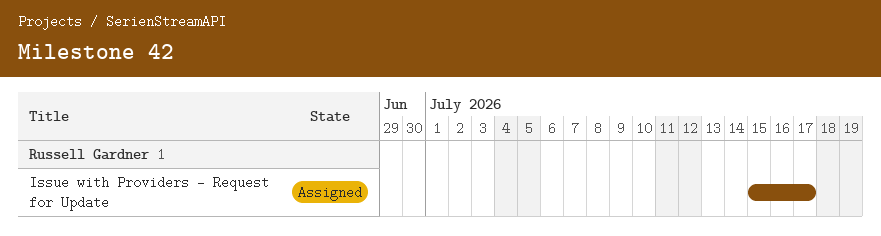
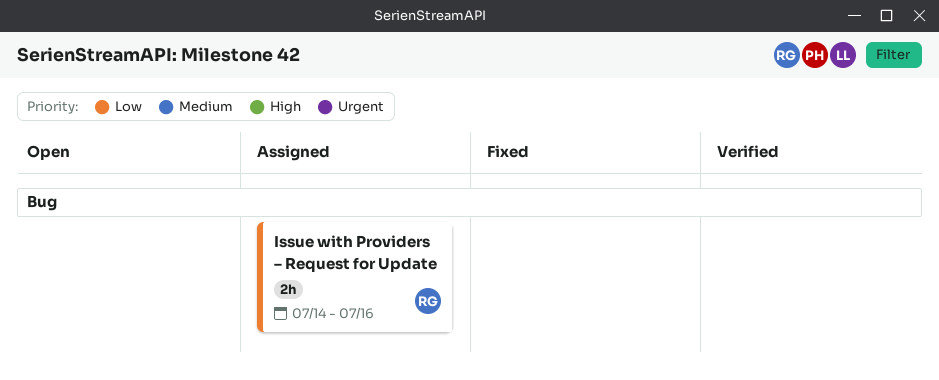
Issue with Providers – Request for Update, start: Jul 15 -> Jul 14
Issue with Providers – Request for Update, due: Jul 17 -> Jul 16

